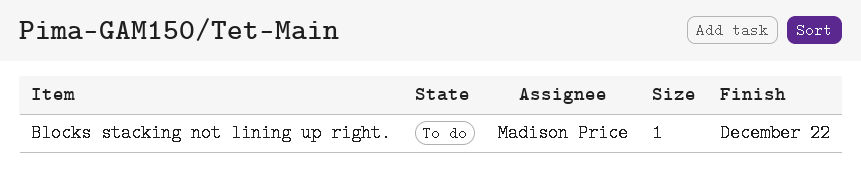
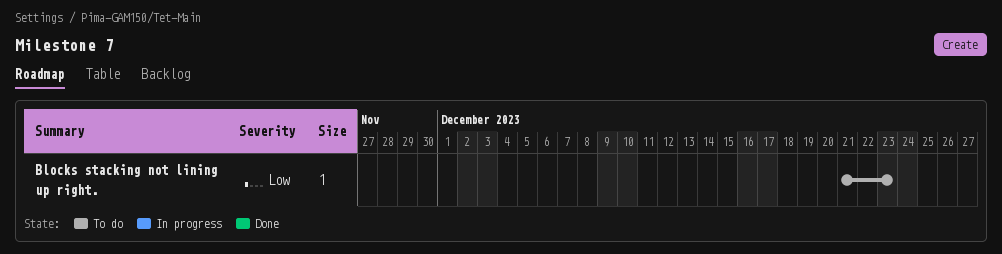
Blocks stacking not lining up right., due: Dec 22 -> Dec 23

